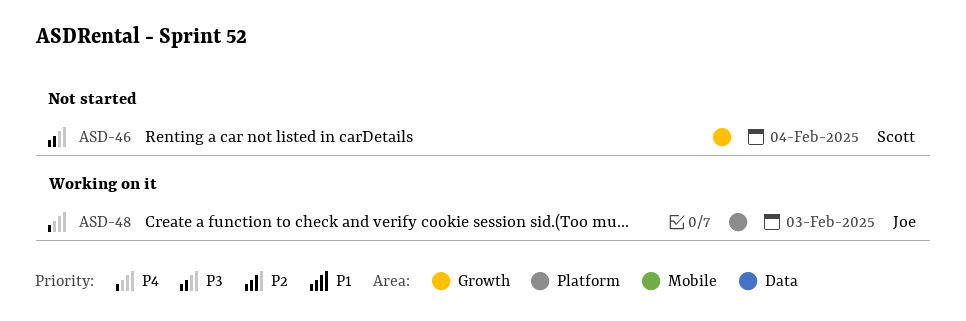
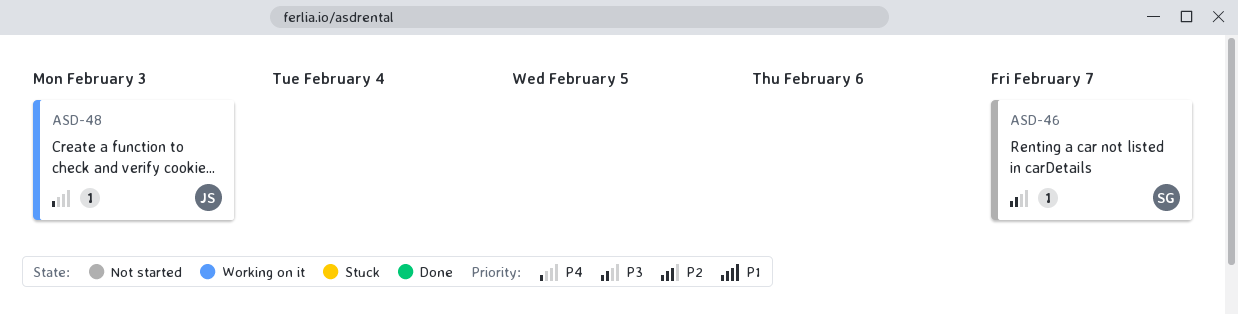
ASD-46, due: Feb 4 -> Feb 7

